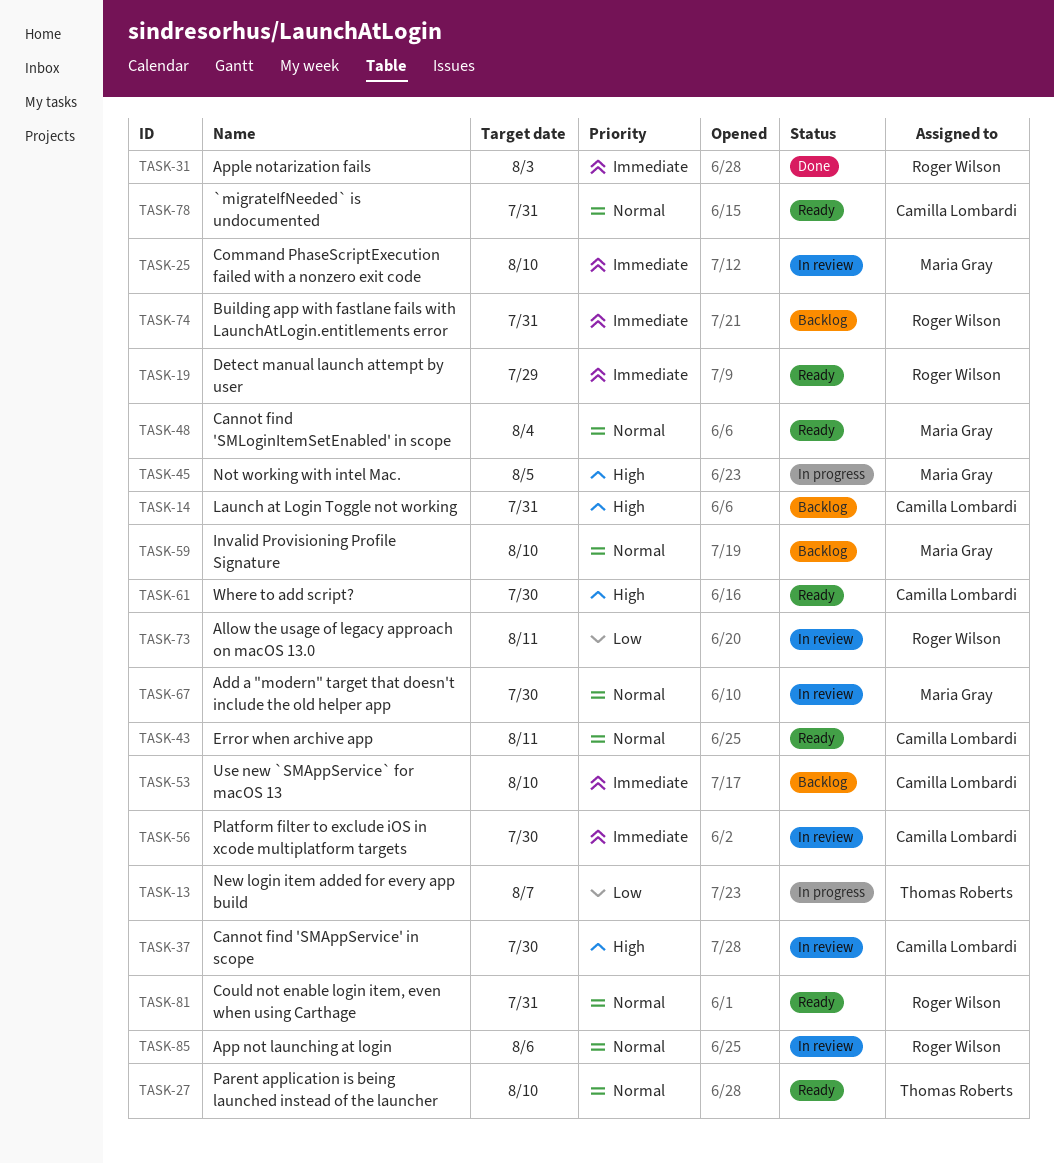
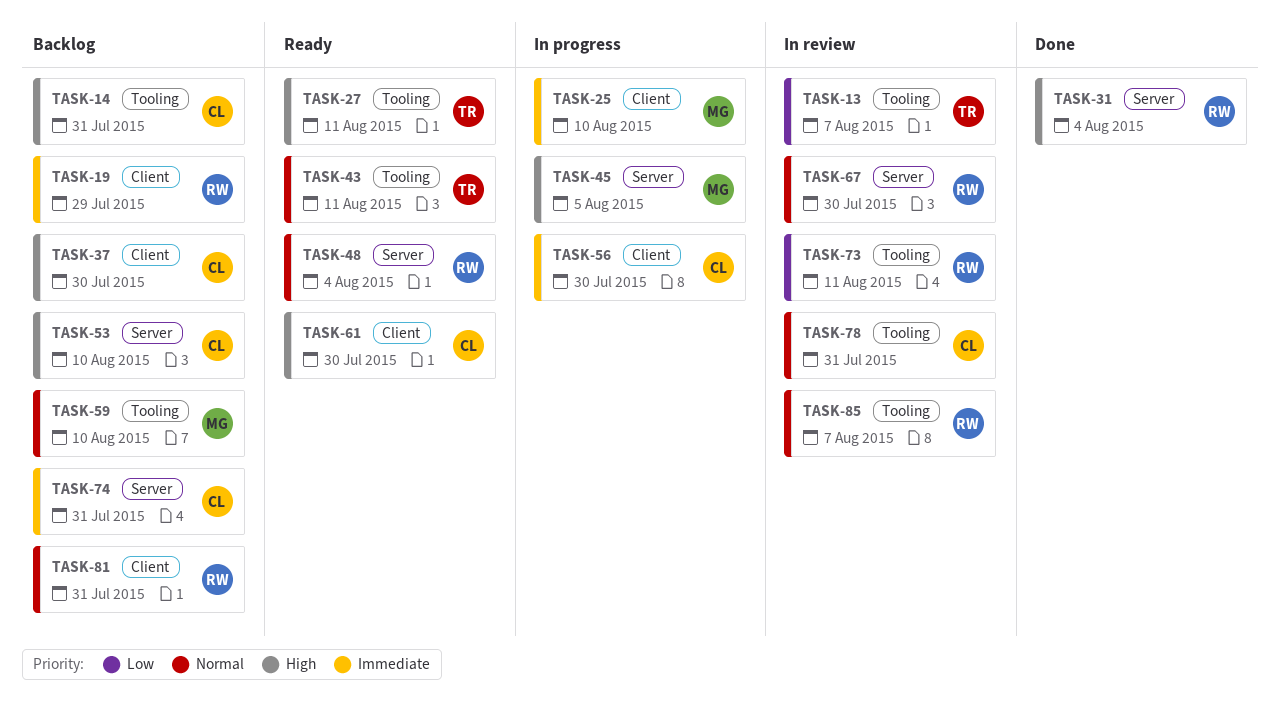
TASK-13, status: In progress -> In review
TASK-19, status: Ready -> Backlog
TASK-25, status: In review -> In progress
TASK-27, priority: Normal -> High
TASK-27, due: Aug 10 -> Aug 11
TASK-31, priority: Immediate -> High
TASK-31, due: Aug 3 -> Aug 4
TASK-37, status: In review -> Backlog
TASK-43, owner: Camilla Lombardi -> Thomas Roberts
TASK-48, owner: Maria Gray -> Roger Wilson
TASK-53, priority: Immediate -> High
TASK-56, status: In review -> In progress
TASK-67, owner: Maria Gray -> Roger Wilson
TASK-74, owner: Roger Wilson -> Camilla Lombardi
TASK-78, status: Ready -> In review
TASK-81, status: Ready -> Backlog
TASK-85, due: Aug 6 -> Aug 7

